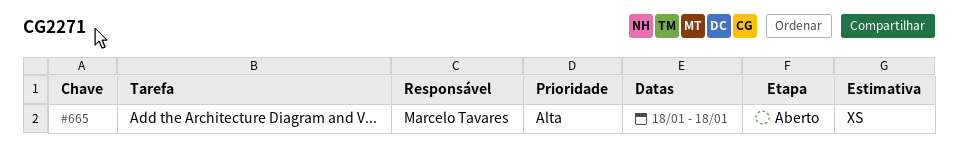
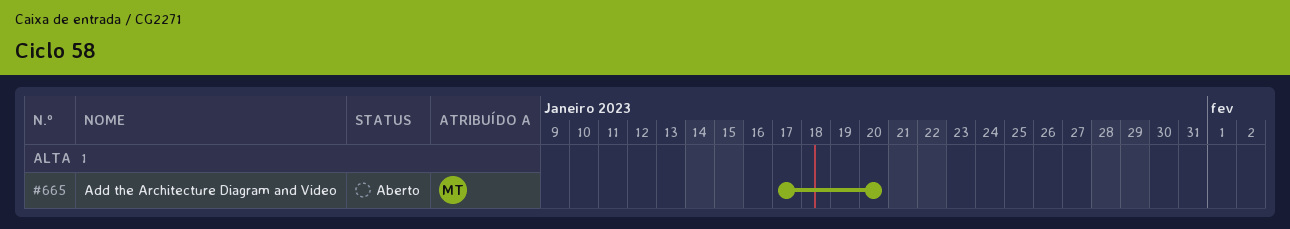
#665, start: Jan 18 -> Jan 17
#665, due: Jan 18 -> Jan 20

